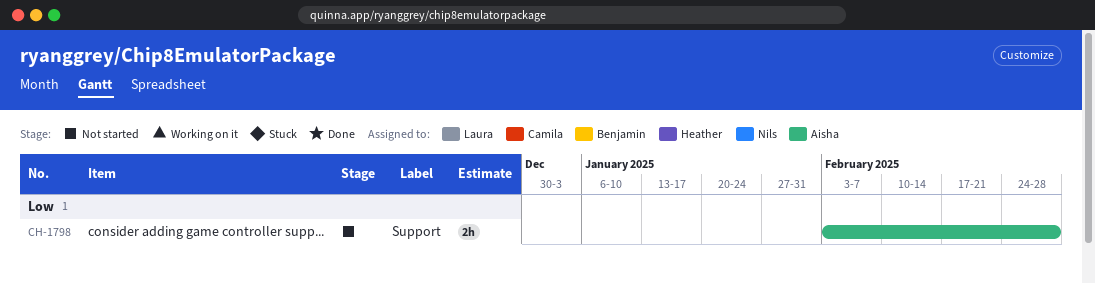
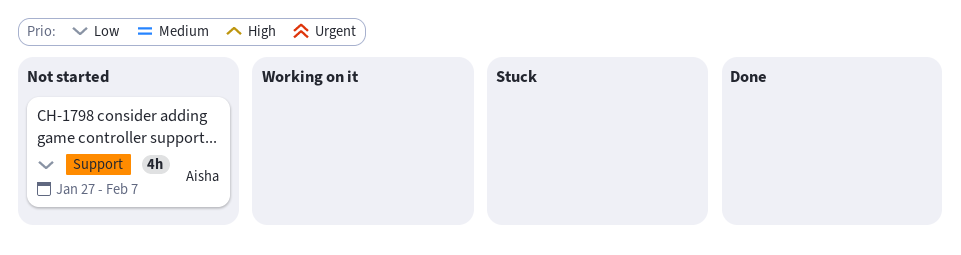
CH-1798, estimate: 2h -> 4h
CH-1798, start: Feb 3 -> Jan 27
CH-1798, due: Feb 28 -> Feb 7

